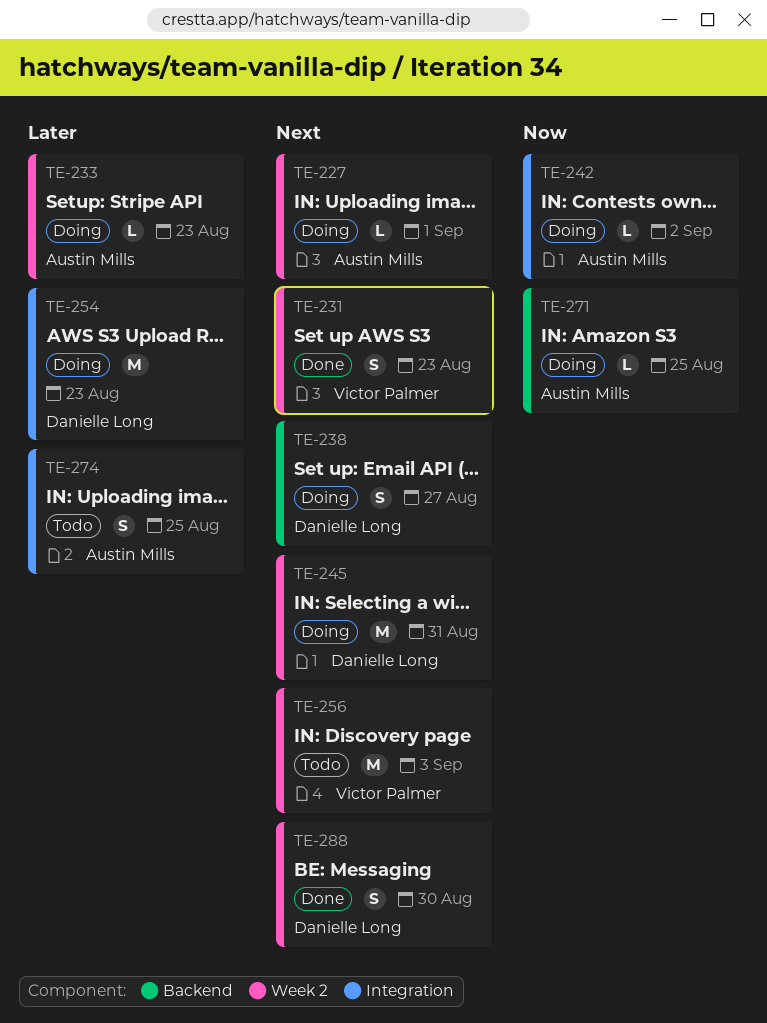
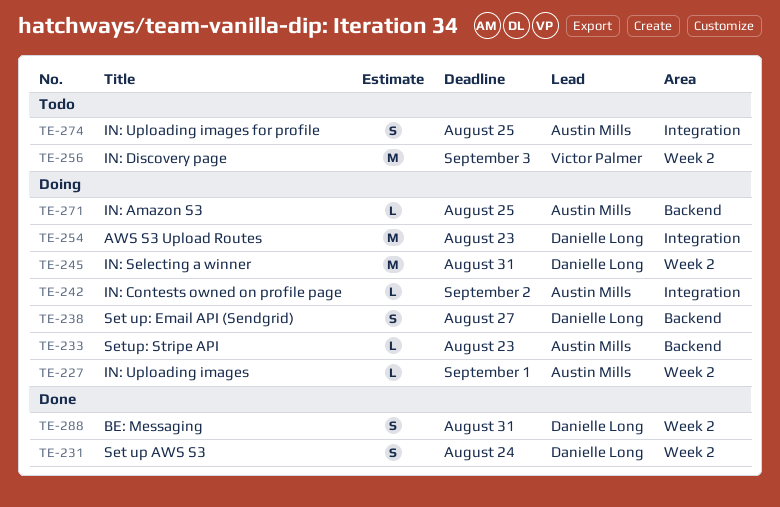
TE-231, owner: Victor Palmer -> Danielle Long
TE-231, due: Aug 23 -> Aug 24
TE-233, label: Week 2 -> Backend
TE-288, due: Aug 30 -> Aug 31

